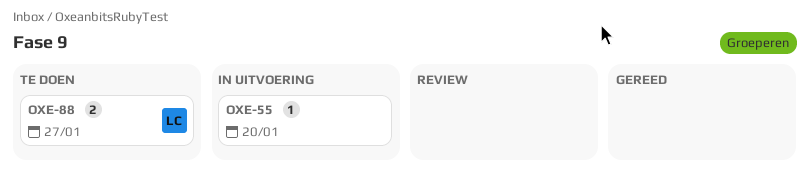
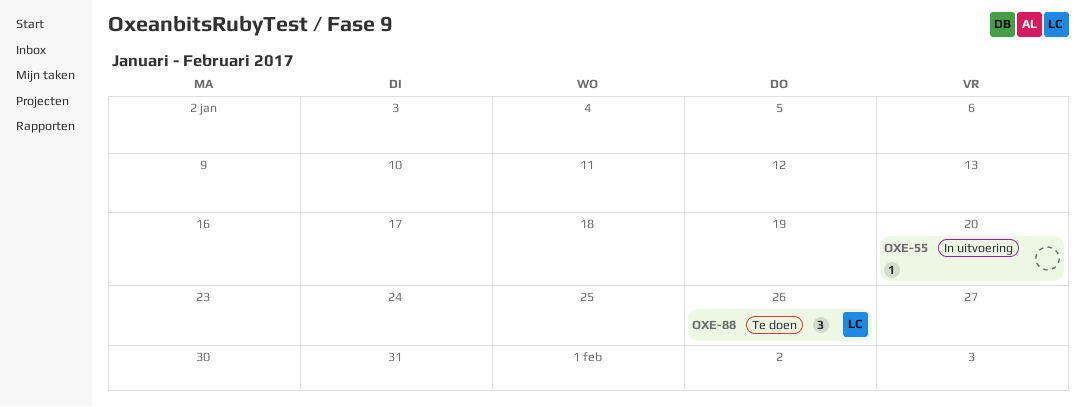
OXE-88, estimate: 2 -> 3
OXE-88, due: Jan 27 -> Jan 26

